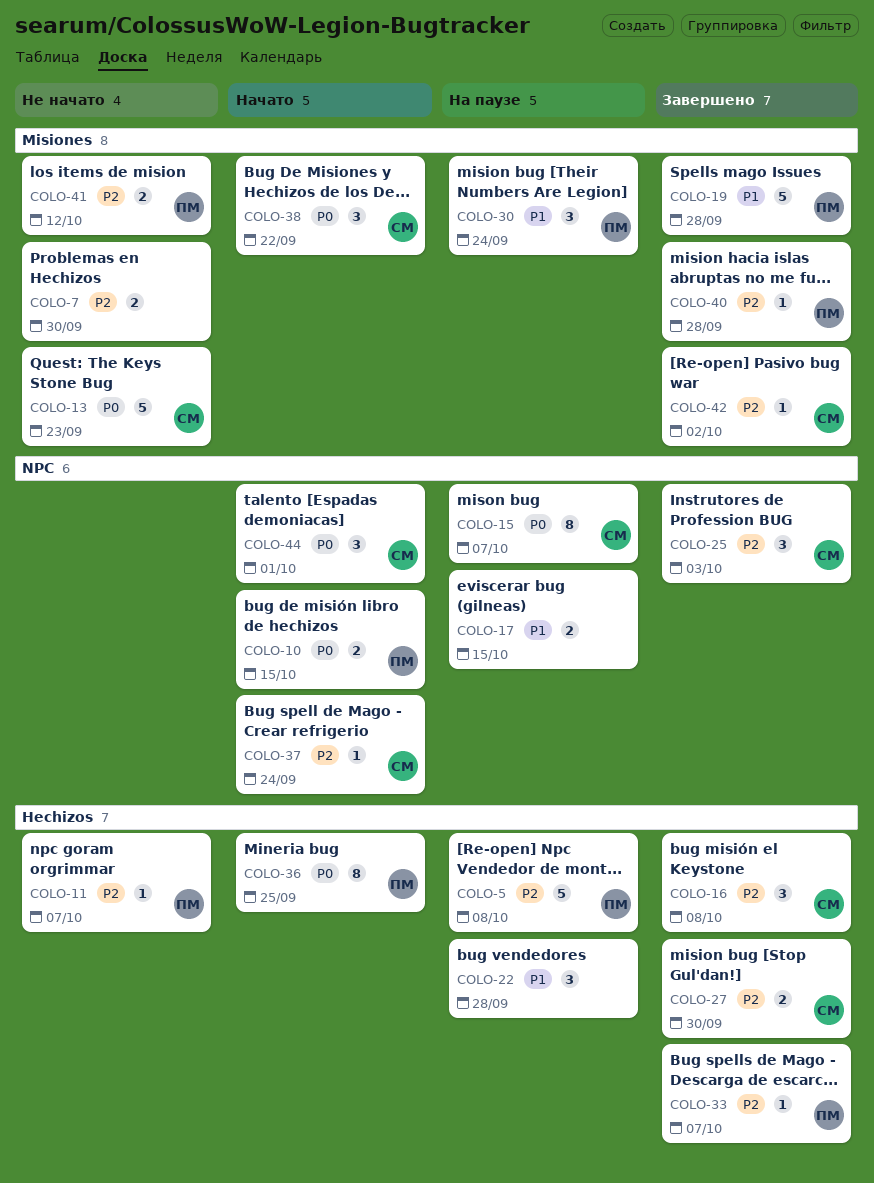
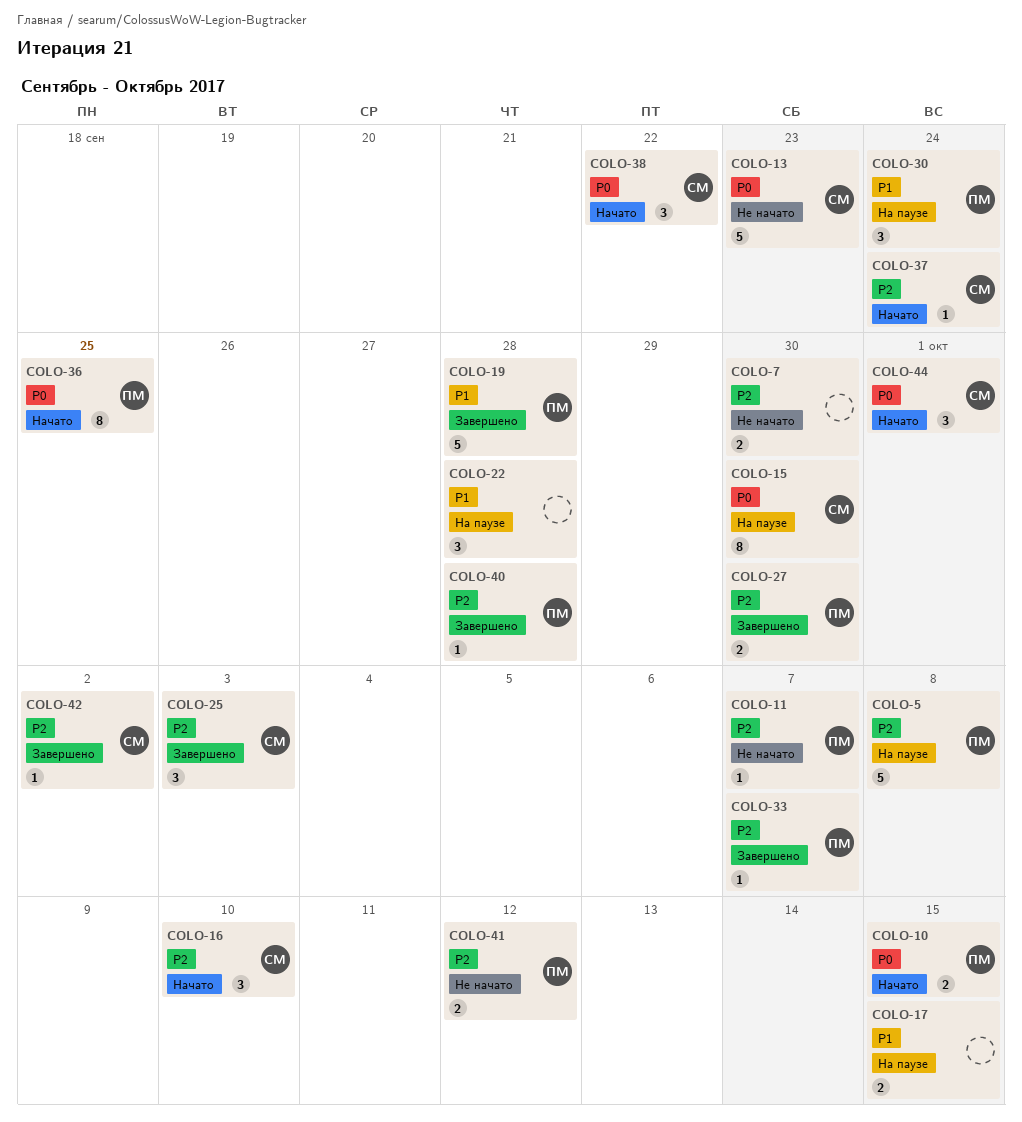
COLO-15, due: Oct 7 -> Sep 30
COLO-16, status: Завершено -> Начато
COLO-16, due: Oct 8 -> Oct 10
COLO-27, owner: СМ -> ПМ

